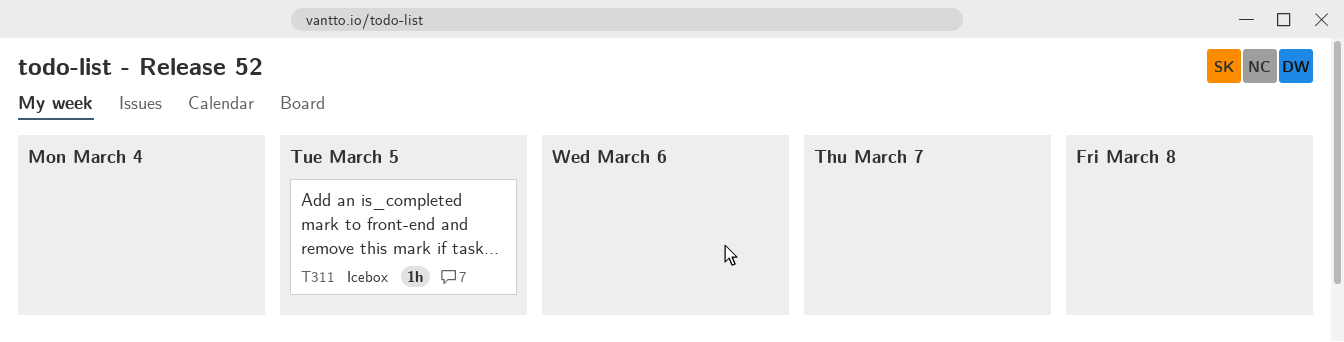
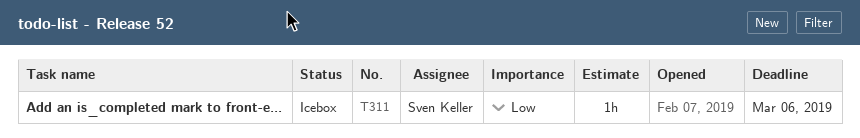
T311, due: Mar 5 -> Mar 6

